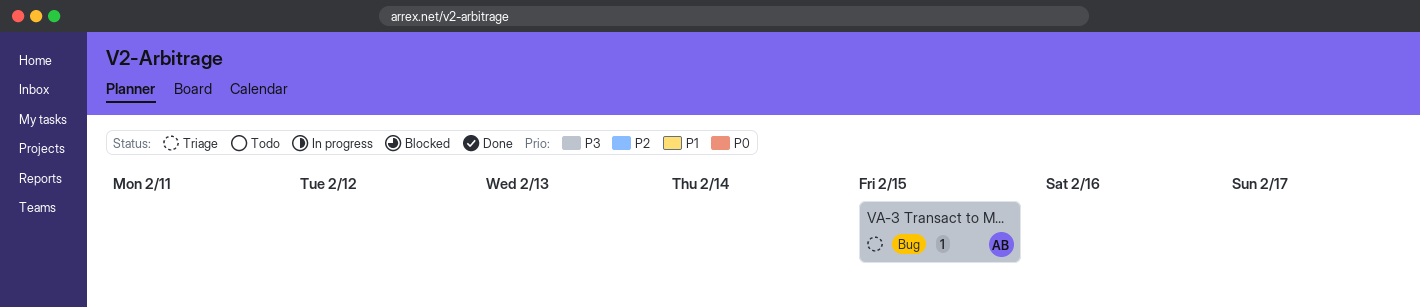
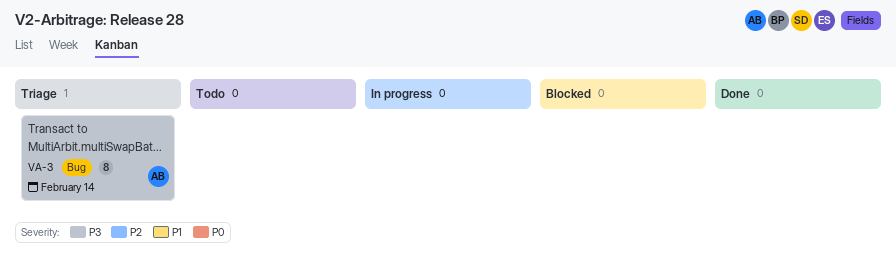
VA-3, estimate: 1 -> 8
VA-3, due: Feb 15 -> Feb 14

